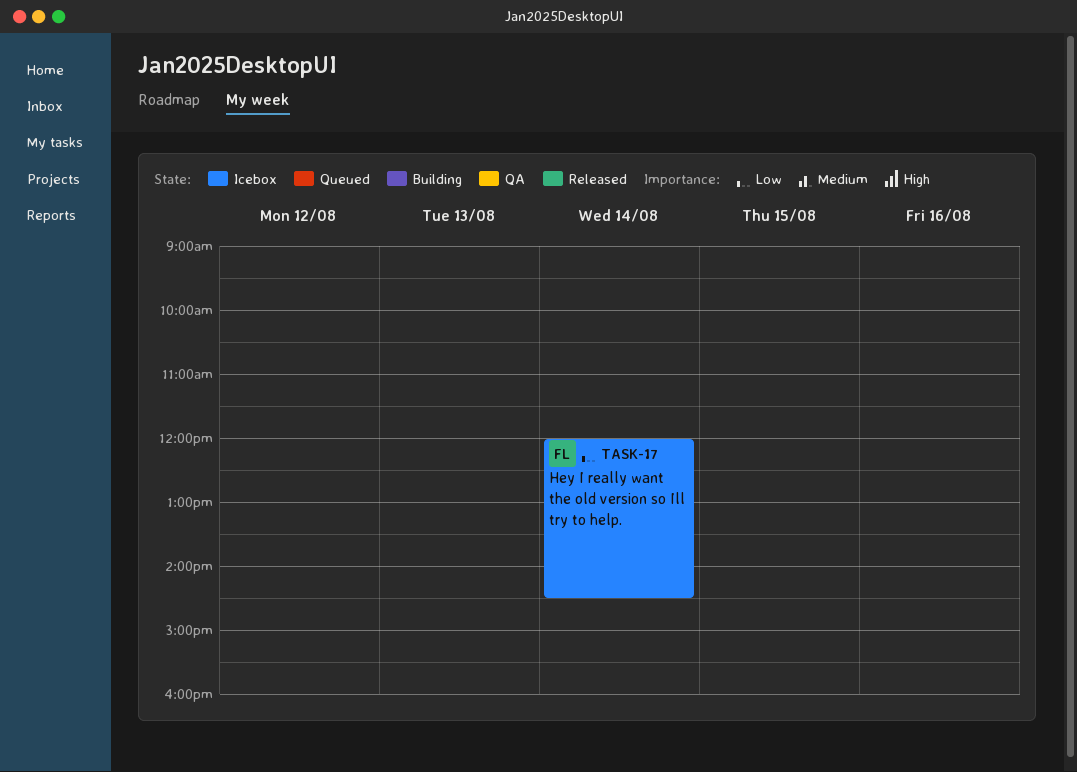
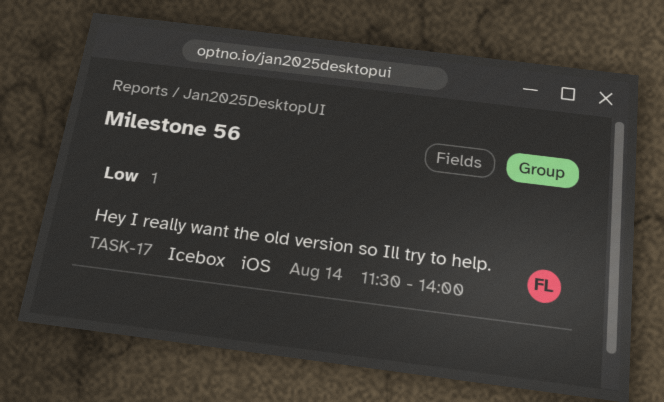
TASK-17, begins: 12:00 -> 11:30
TASK-17, ends: 14:30 -> 14:00

